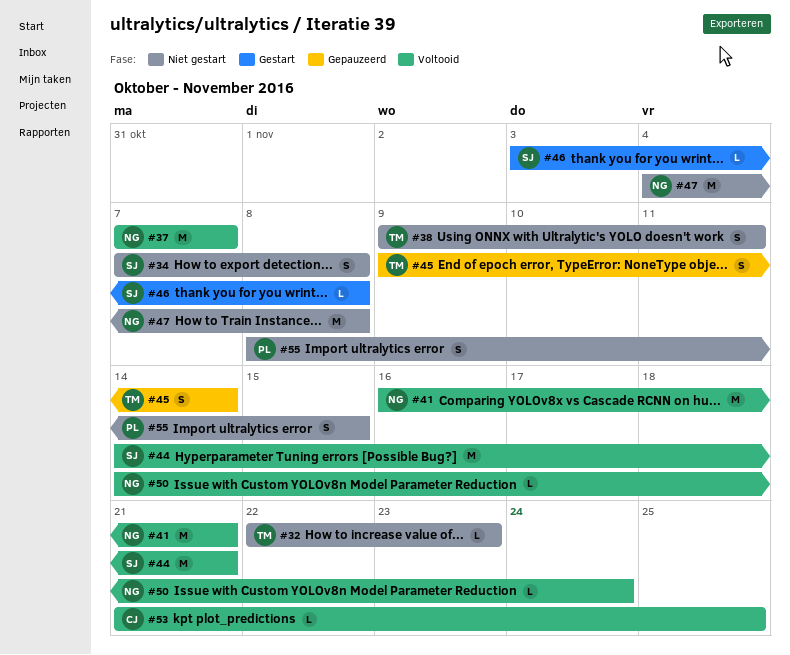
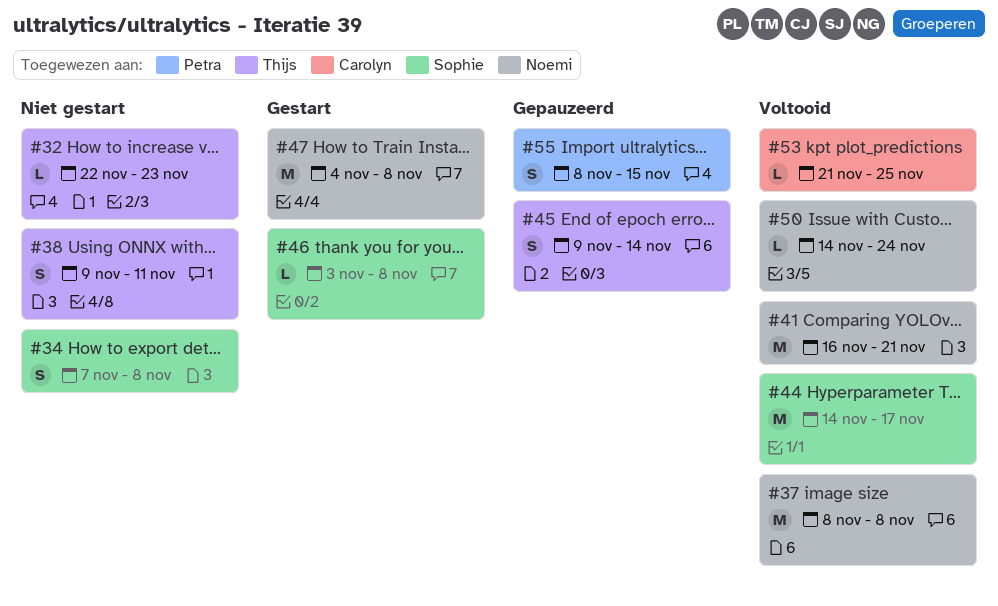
#37, start: Nov 7 -> Nov 8
#37, due: Nov 7 -> Nov 8
#44, due: Nov 21 -> Nov 17
#47, status: Niet gestart -> Gestart
#55, status: Niet gestart -> Gepauzeerd

